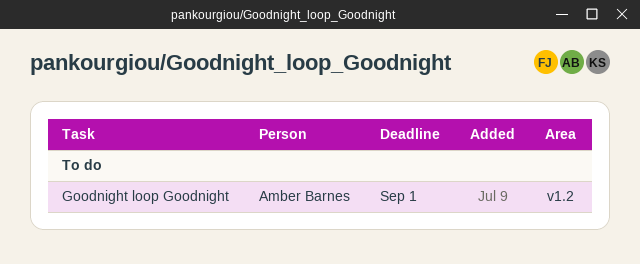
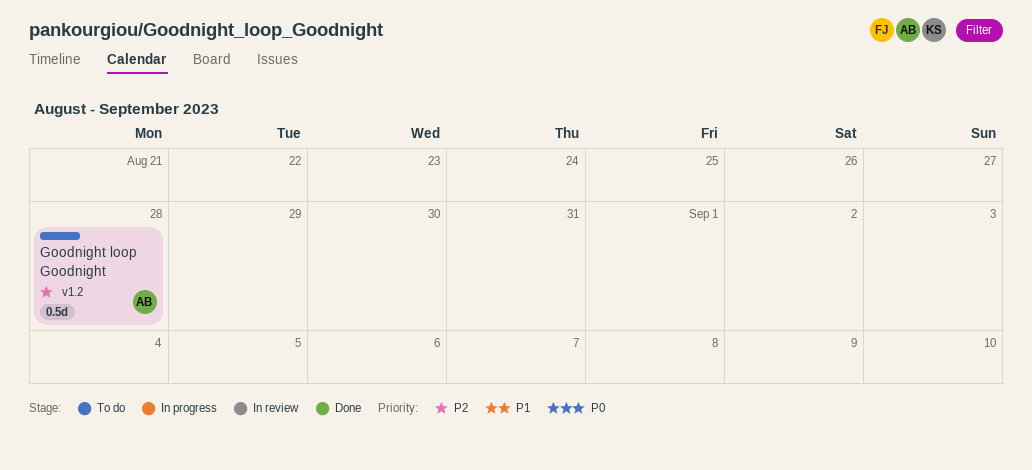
Goodnight loop Goodnight, due: Sep 1 -> Aug 28

